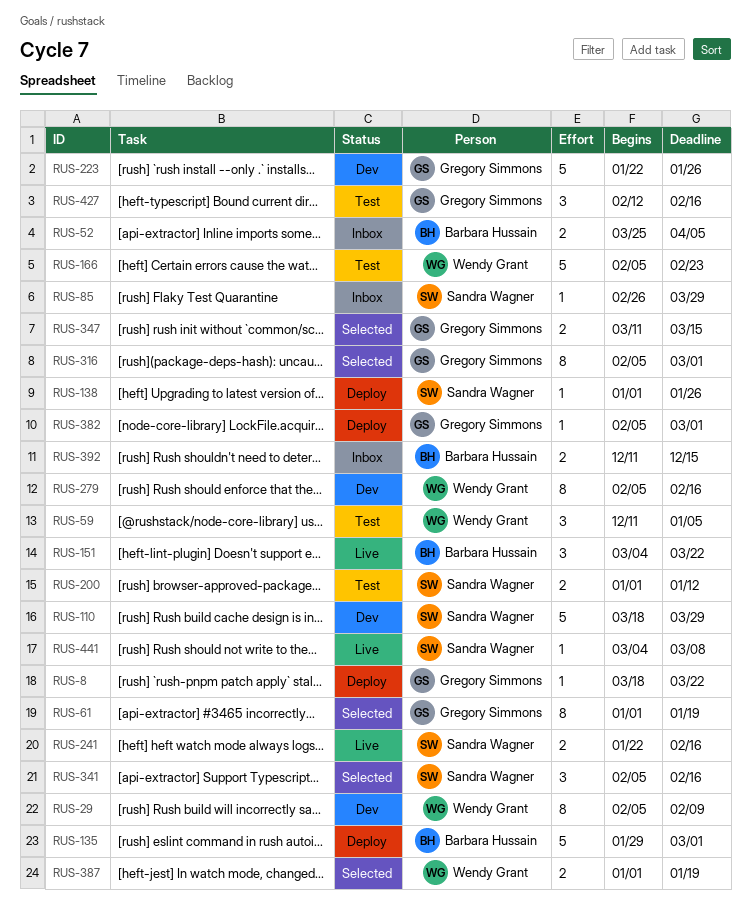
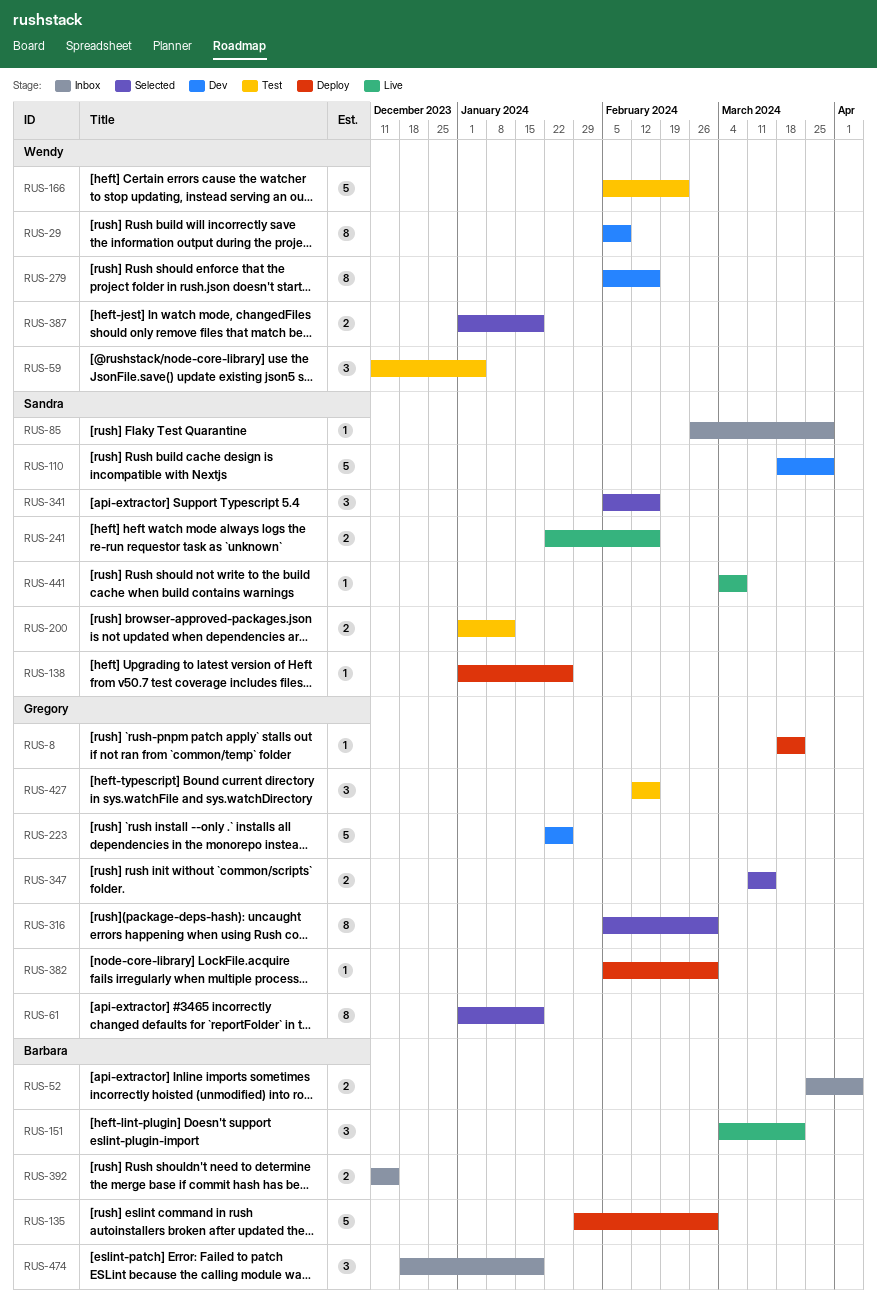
RUS-474: none -> present

